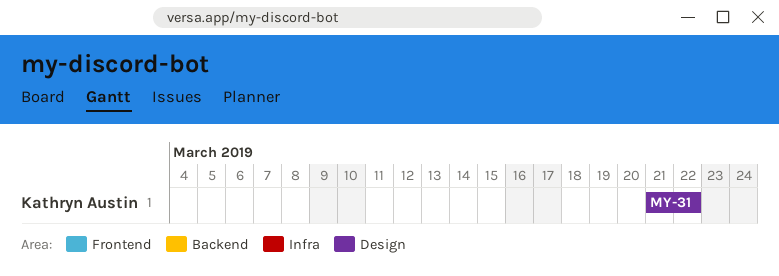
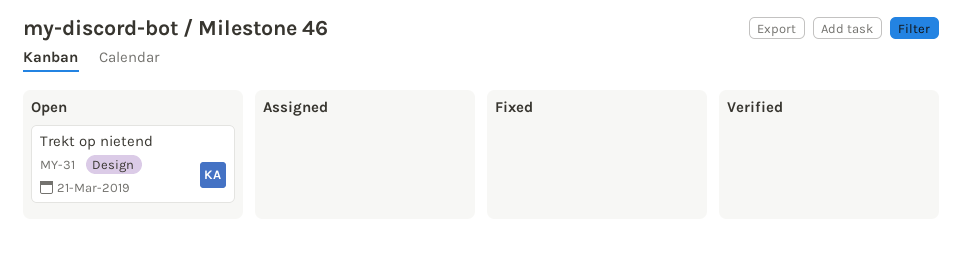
MY-31, due: Mar 22 -> Mar 21

